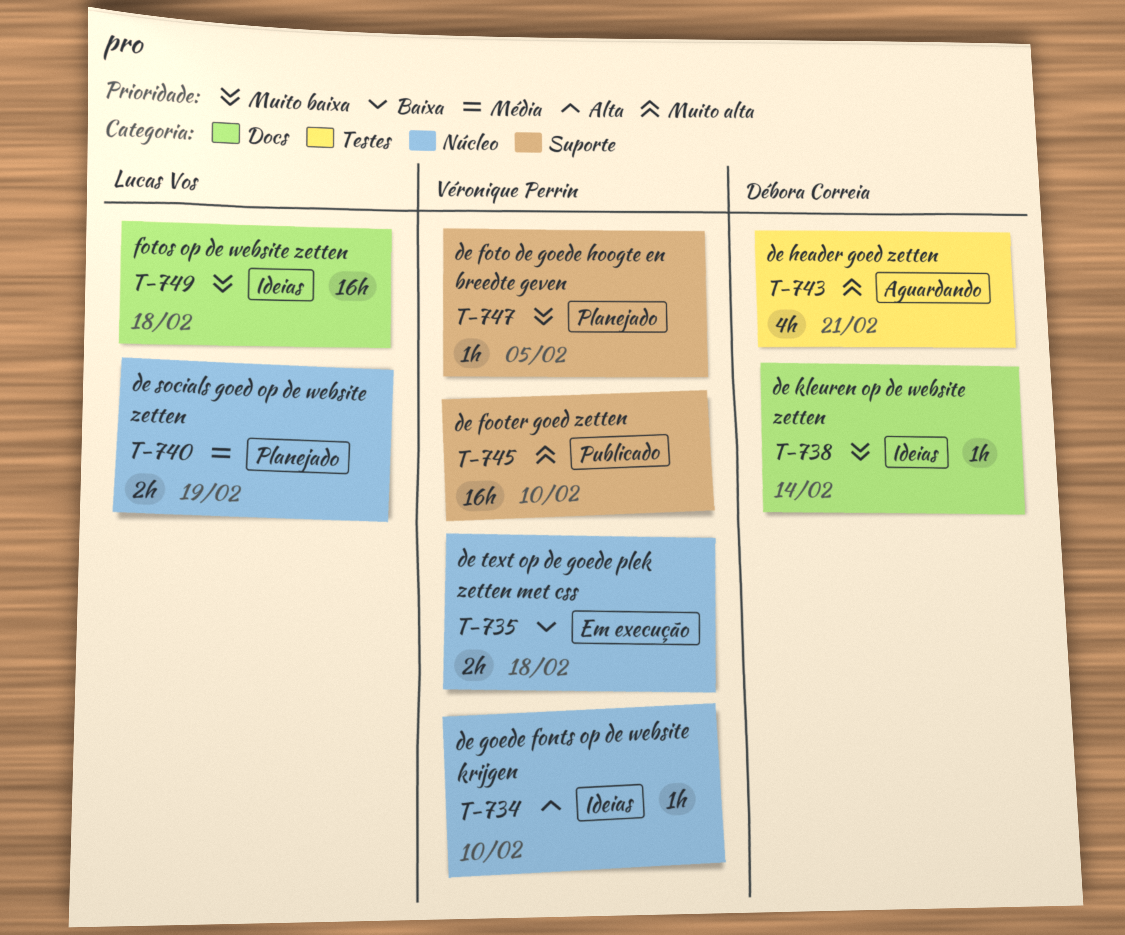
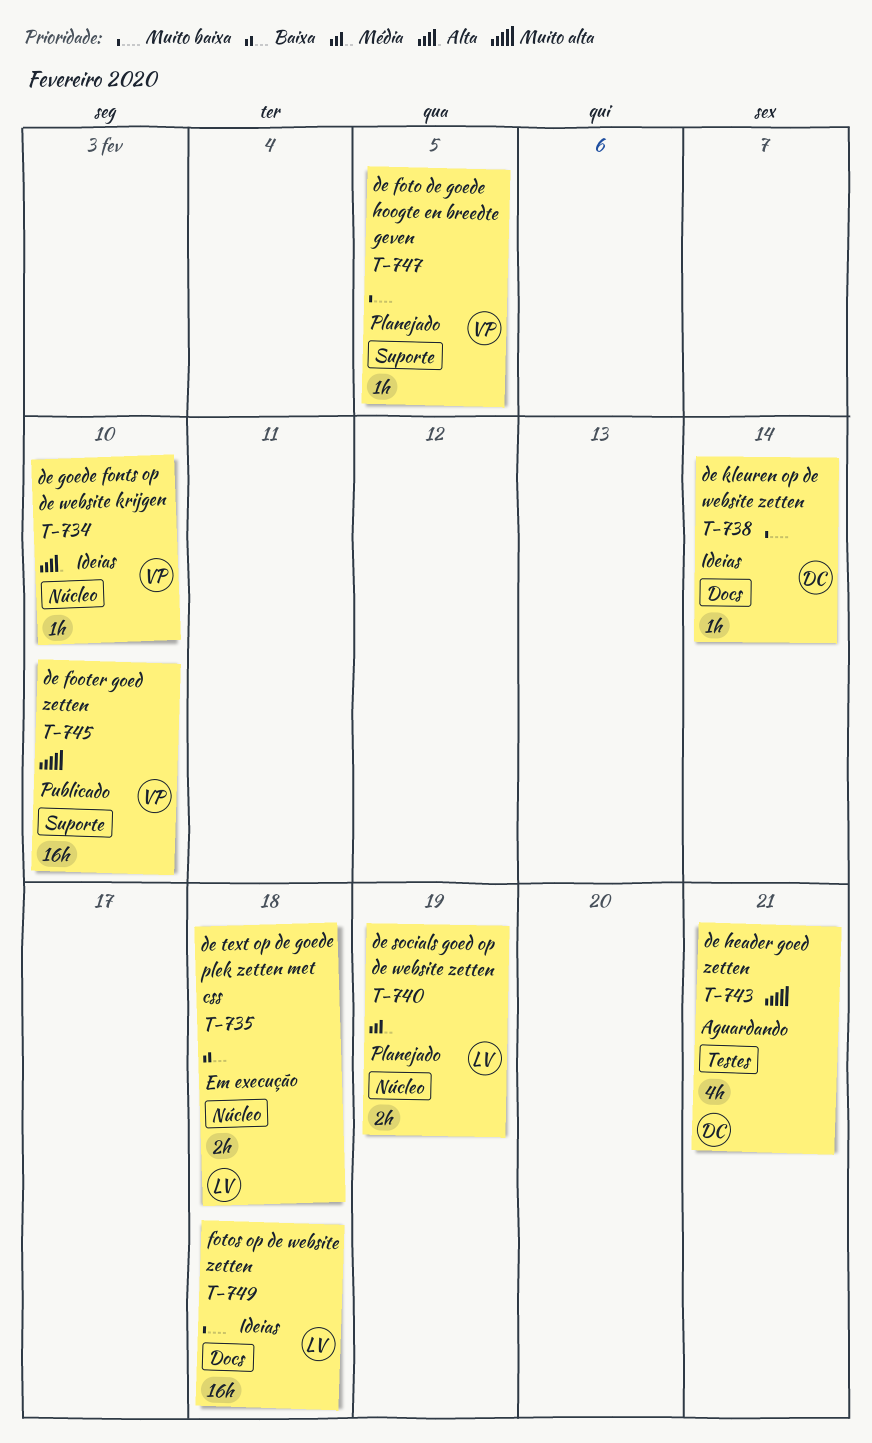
T-735, owner: Véronique Perrin -> Lucas Vos

